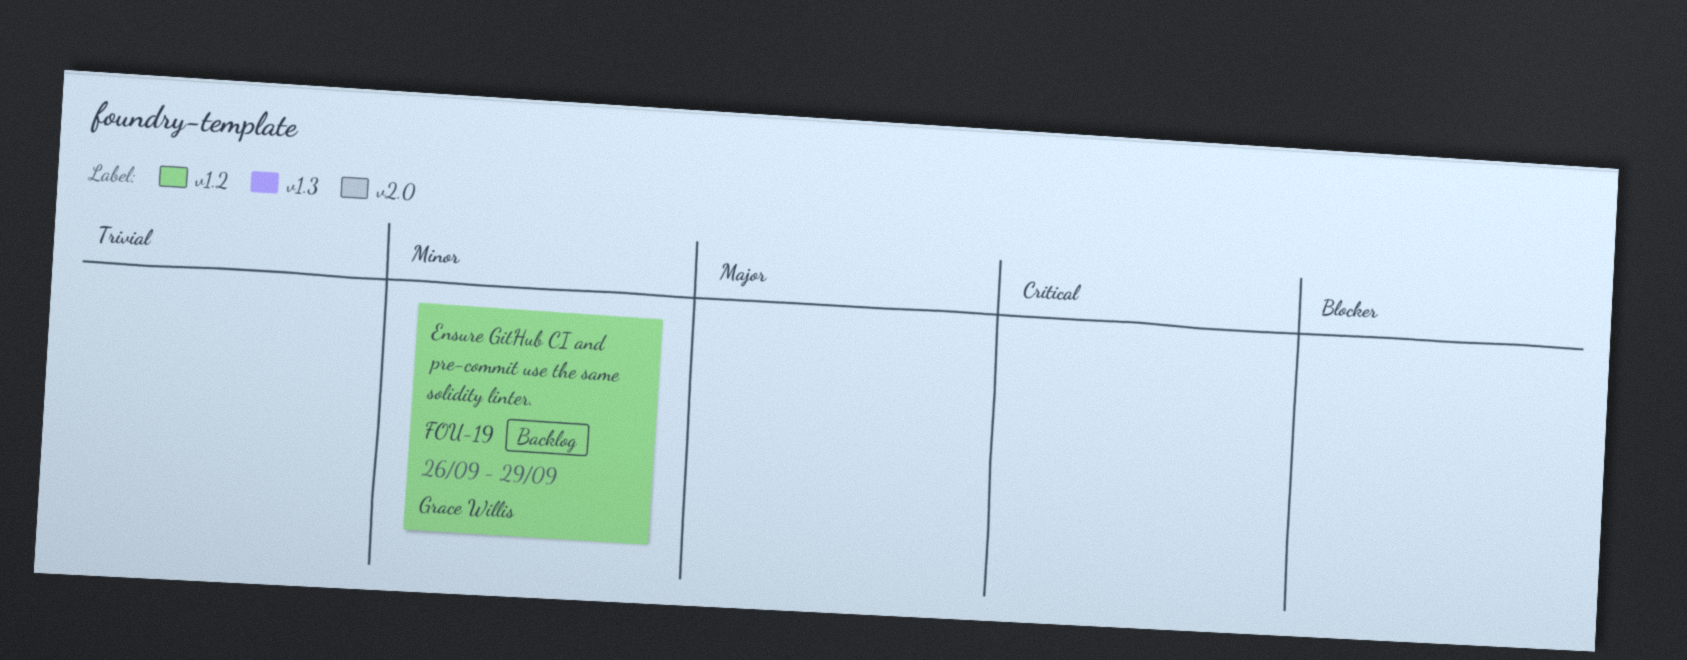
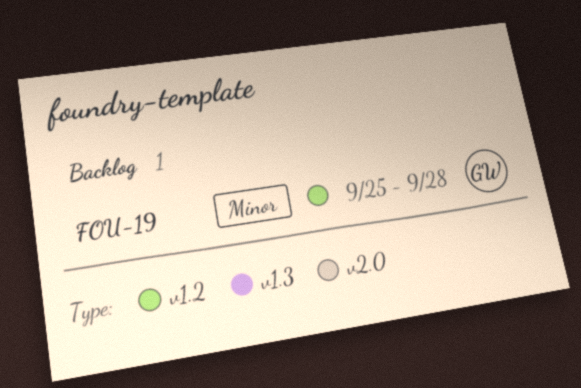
FOU-19, start: Sep 26 -> Sep 25
FOU-19, due: Sep 29 -> Sep 28

